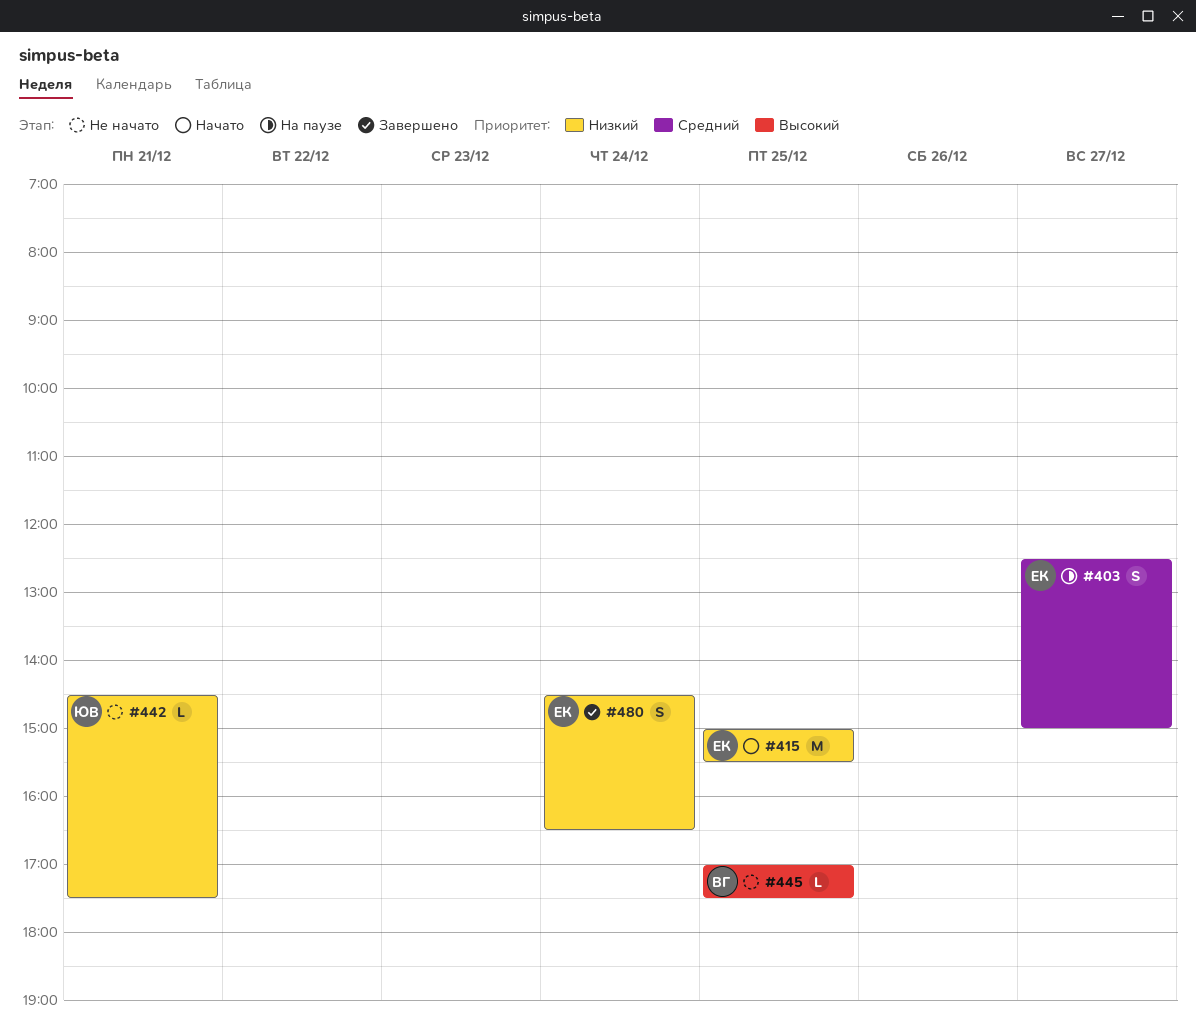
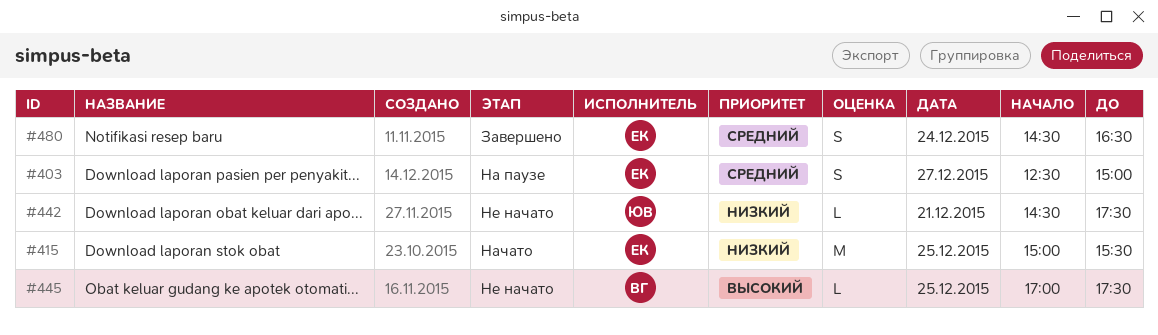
#480, priority: Низкий -> Средний

